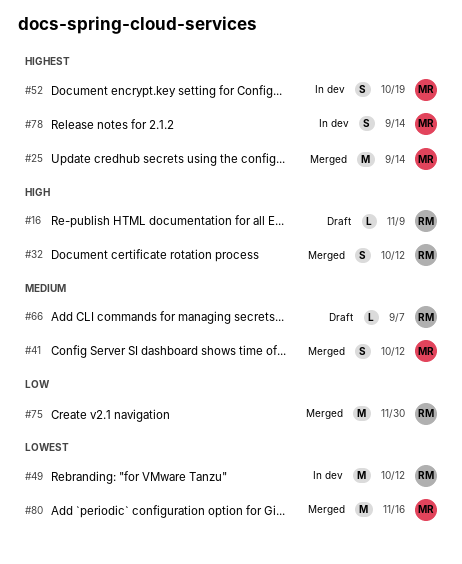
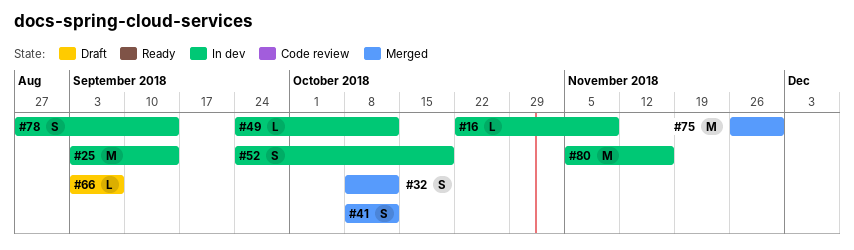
#16, status: Draft -> In dev
#25, status: Merged -> In dev
#49, estimate: M -> L
#80, status: Merged -> In dev

